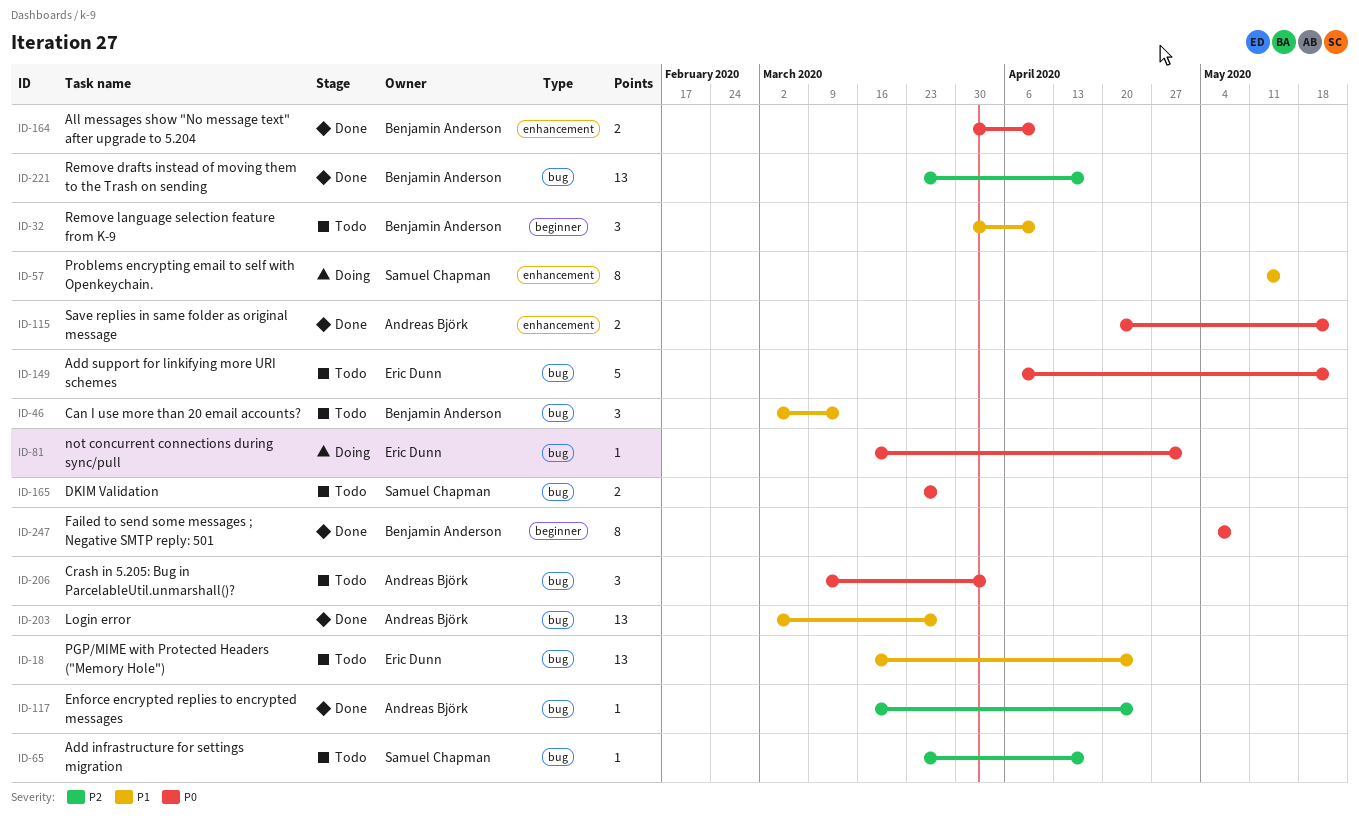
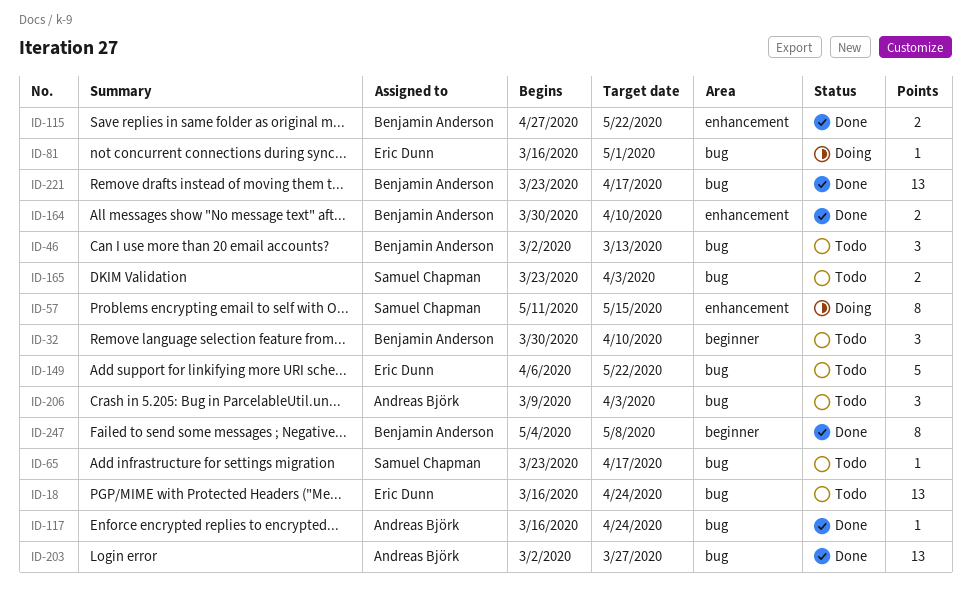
ID-115, owner: Andreas Björk -> Benjamin Anderson
ID-115, start: Apr 20 -> Apr 27
ID-165, due: Mar 27 -> Apr 3

